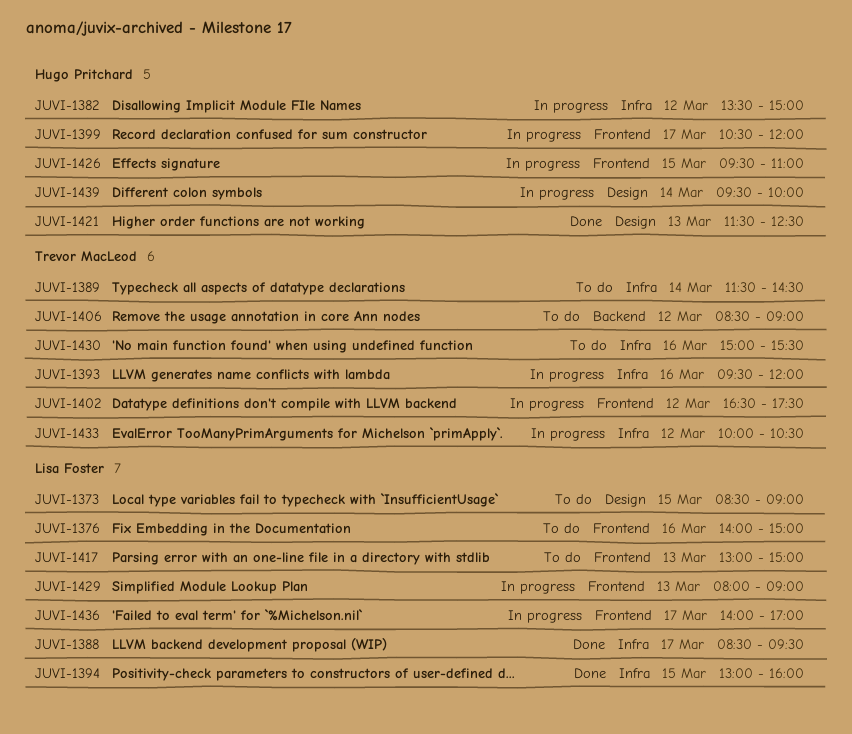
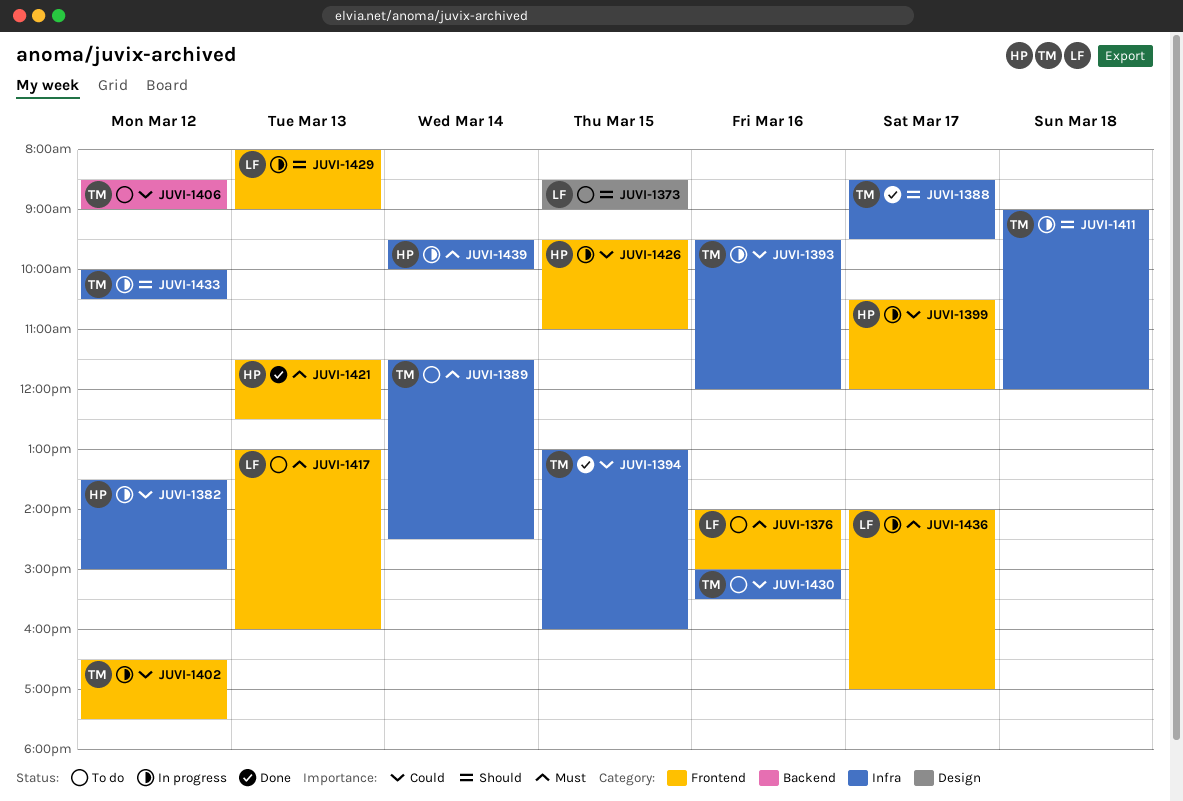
JUVI-1388, owner: Lisa Foster -> Trevor MacLeod
JUVI-1394, owner: Lisa Foster -> Trevor MacLeod
JUVI-1411: none -> present
JUVI-1417, ends: 15:00 -> 16:00
JUVI-1421, label: Design -> Frontend
JUVI-1439, label: Design -> Infra

